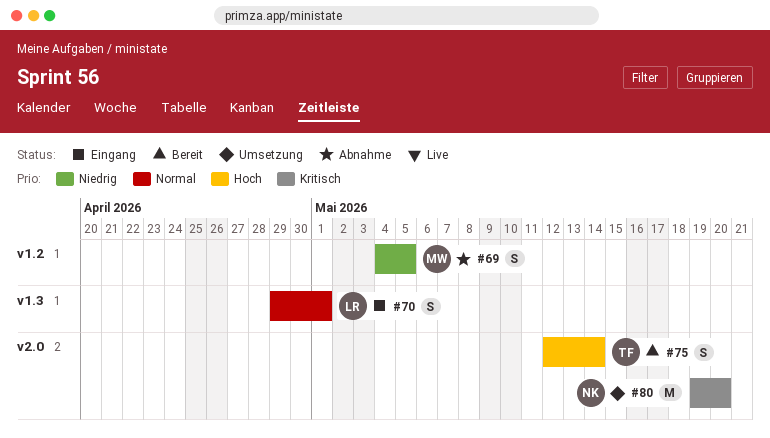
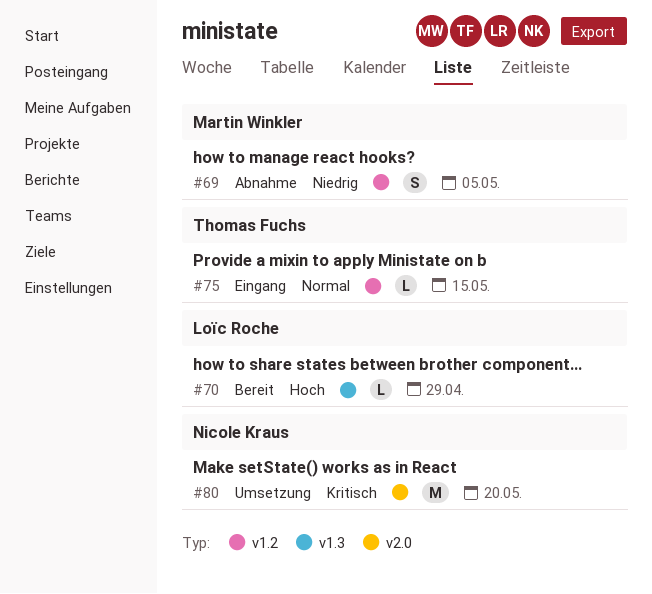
#70, status: Eingang -> Bereit
#70, priority: Normal -> Hoch
#70, estimate: S -> L
#70, due: May 1 -> Apr 29
#75, status: Bereit -> Eingang
#75, priority: Hoch -> Normal
#75, label: v2.0 -> v1.2
#75, estimate: S -> L
#75, due: May 14 -> May 15

